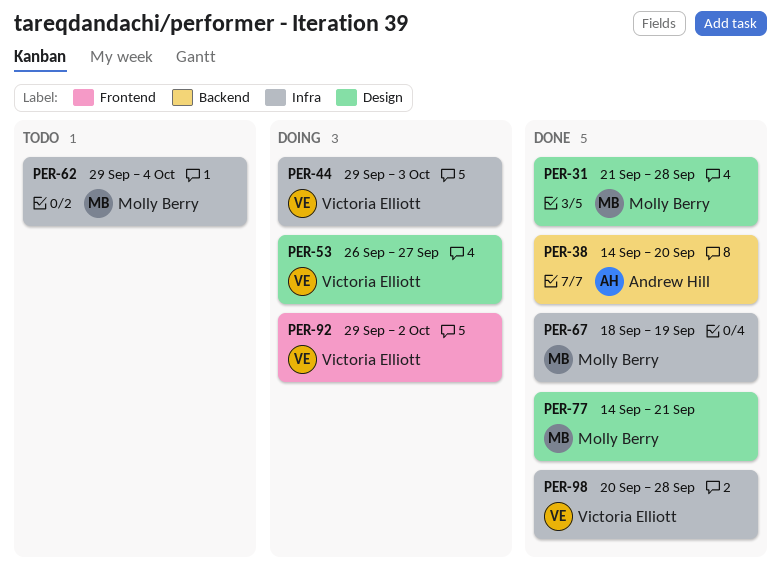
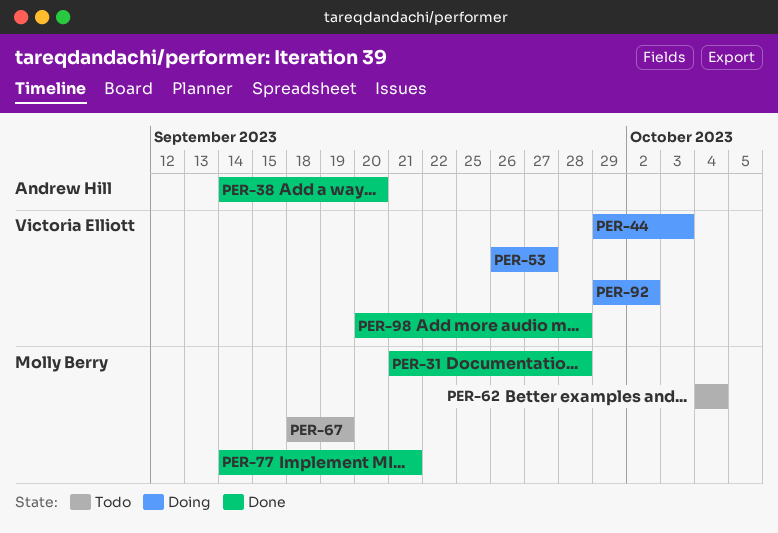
PER-62, start: Sep 29 -> Oct 4
PER-67, status: Done -> Todo

